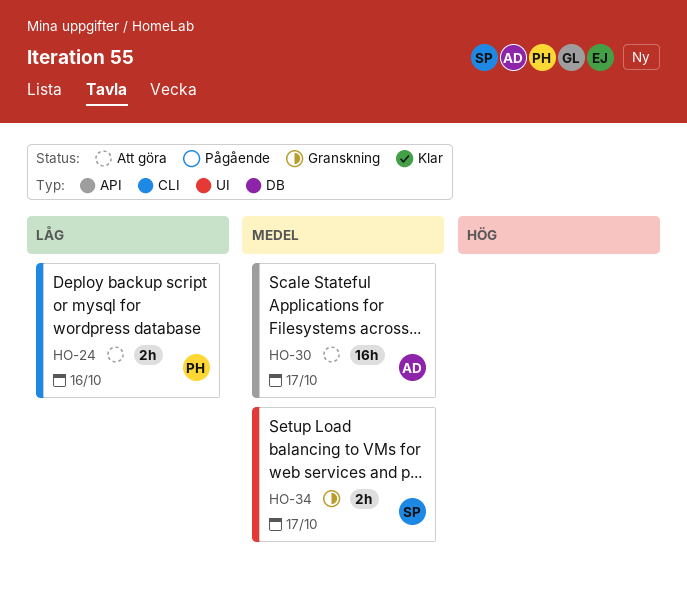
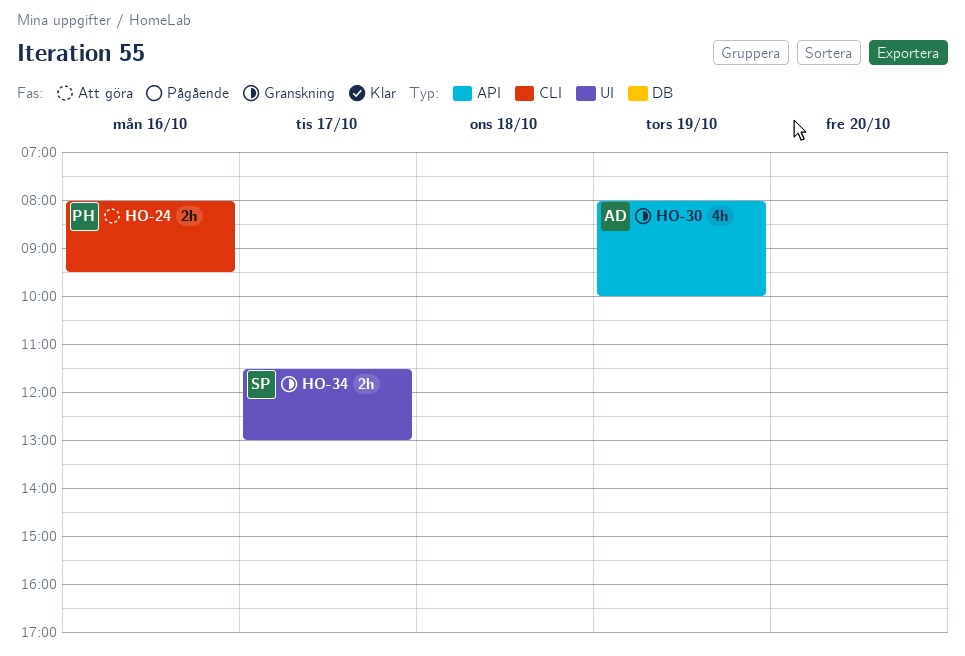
HO-30, status: Att göra -> Granskning
HO-30, estimate: 16h -> 4h
HO-30, day: Oct 17 -> Oct 19

